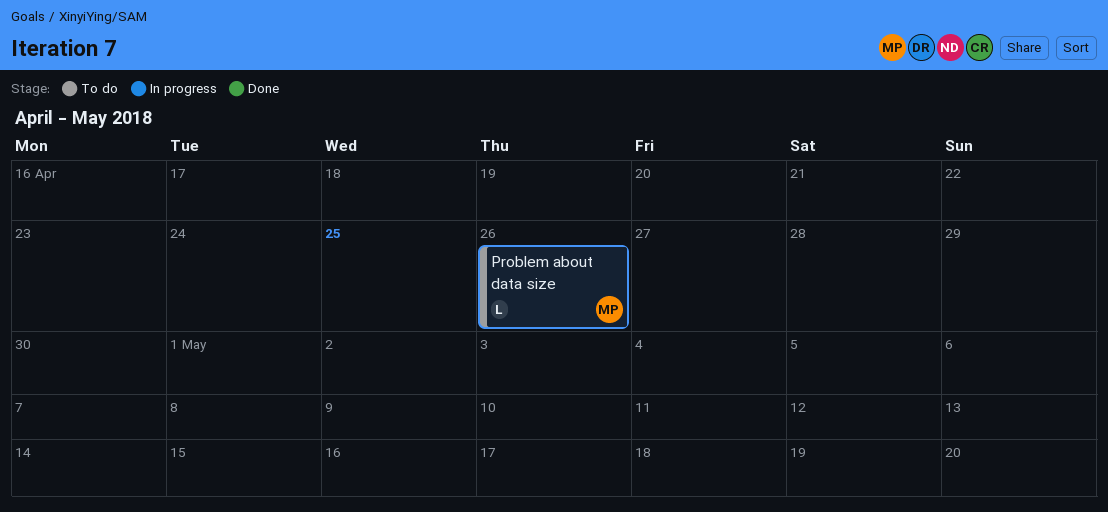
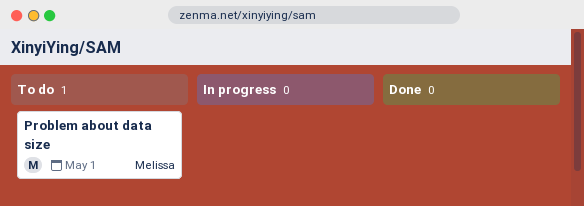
Problem about data size, estimate: L -> M
Problem about data size, due: Apr 26 -> May 1

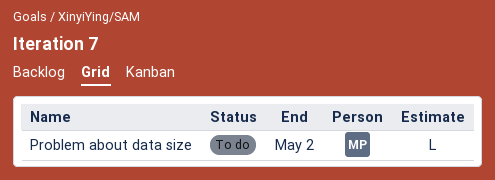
Problem about data size, estimate: M -> L
Problem about data size, due: May 1 -> May 2

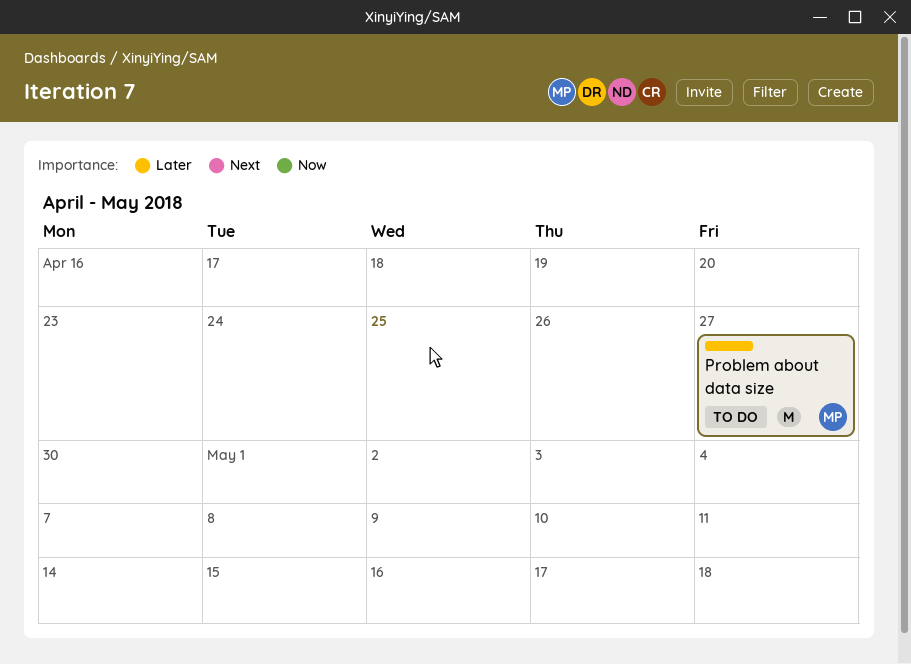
Problem about data size, estimate: L -> M
Problem about data size, due: May 2 -> Apr 27

